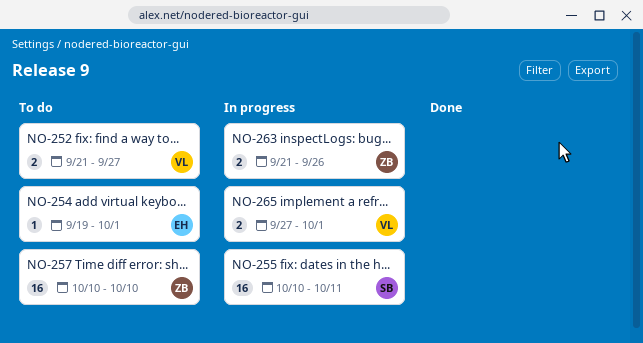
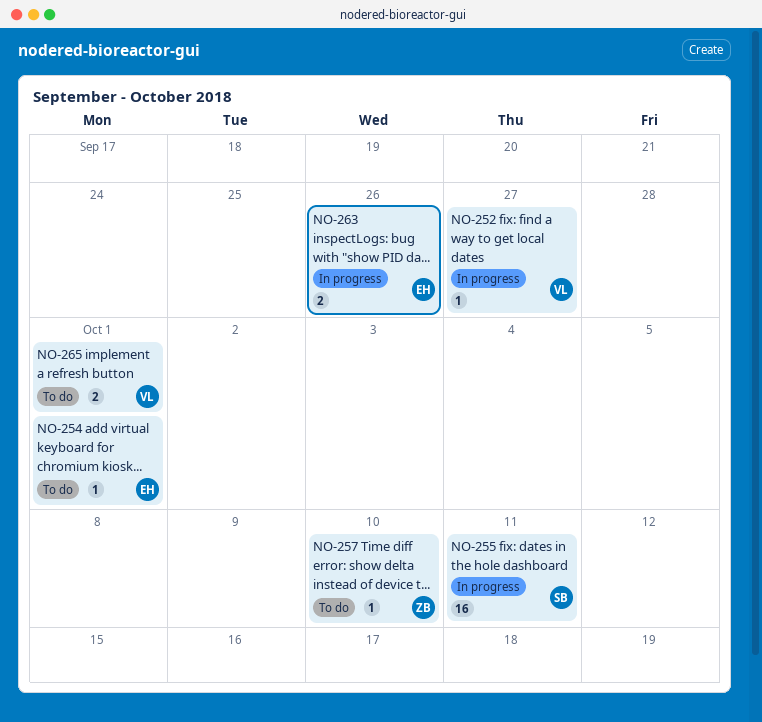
NO-252, status: To do -> In progress
NO-252, estimate: 2 -> 1
NO-257, estimate: 16 -> 1
NO-263, owner: ZB -> EH
NO-265, status: In progress -> To do

